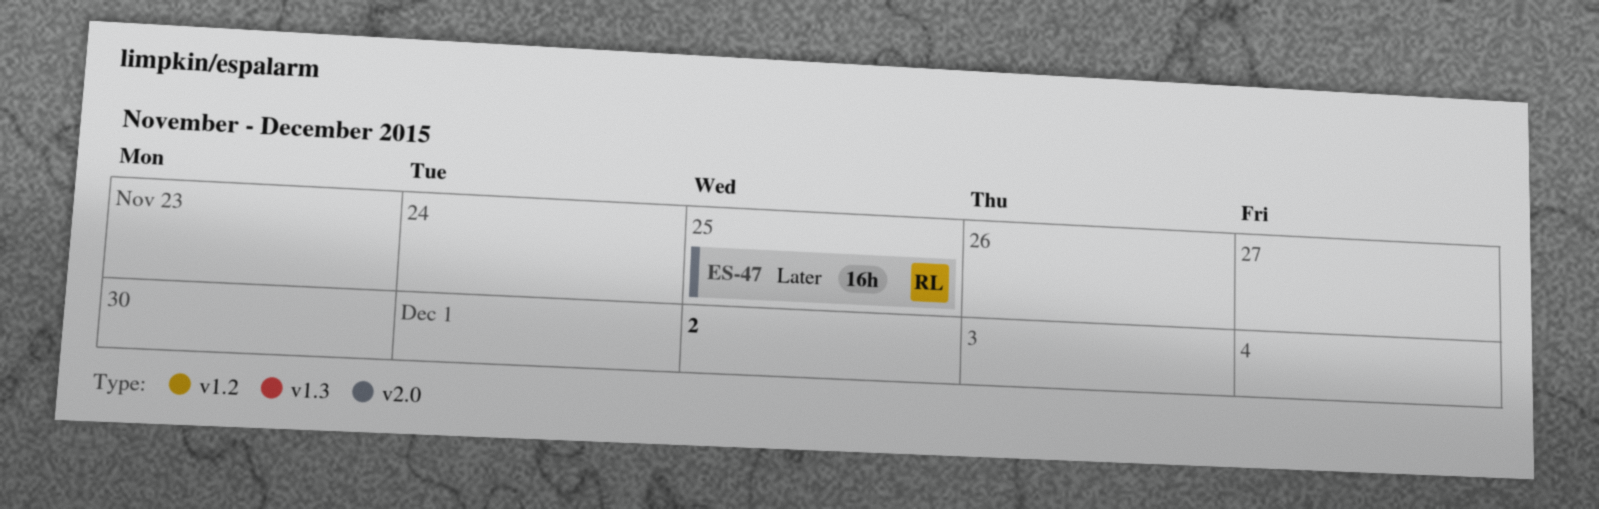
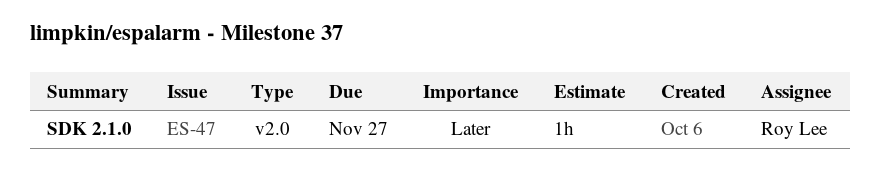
ES-47, estimate: 16h -> 1h
ES-47, due: Nov 25 -> Nov 27

